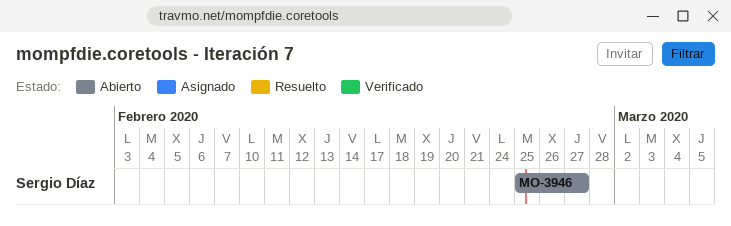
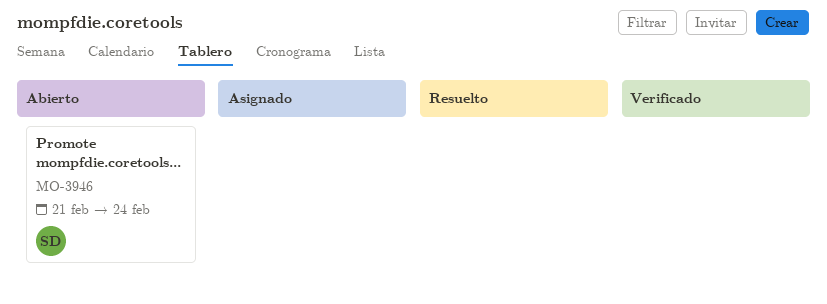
MO-3946, start: Feb 25 -> Feb 21
MO-3946, due: Feb 27 -> Feb 24

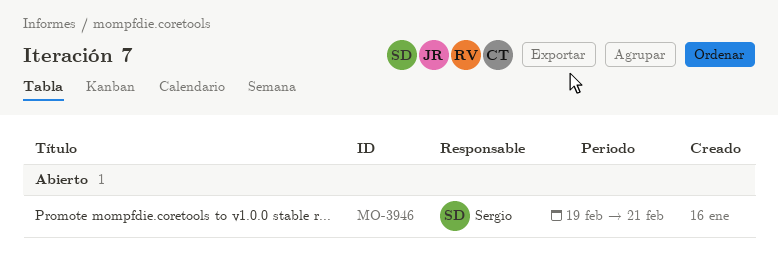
MO-3946, start: Feb 21 -> Feb 19
MO-3946, due: Feb 24 -> Feb 21

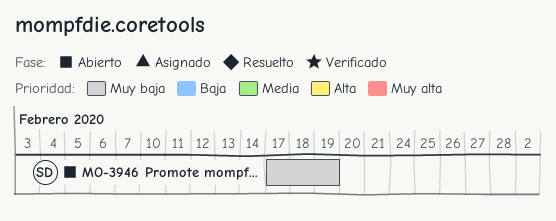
MO-3946, start: Feb 19 -> Feb 17
MO-3946, due: Feb 21 -> Feb 19

